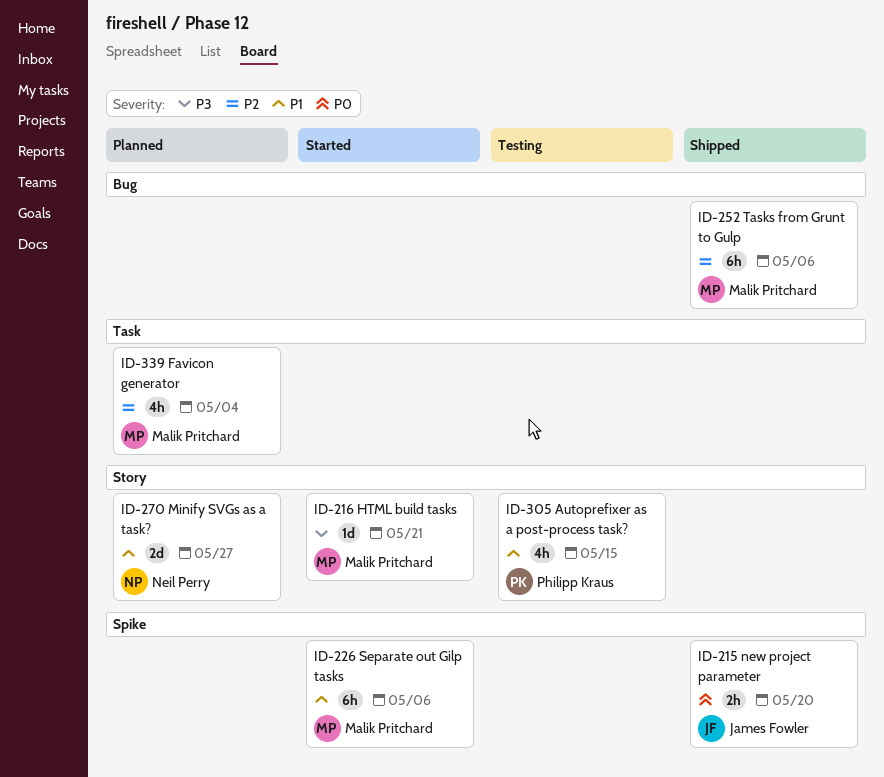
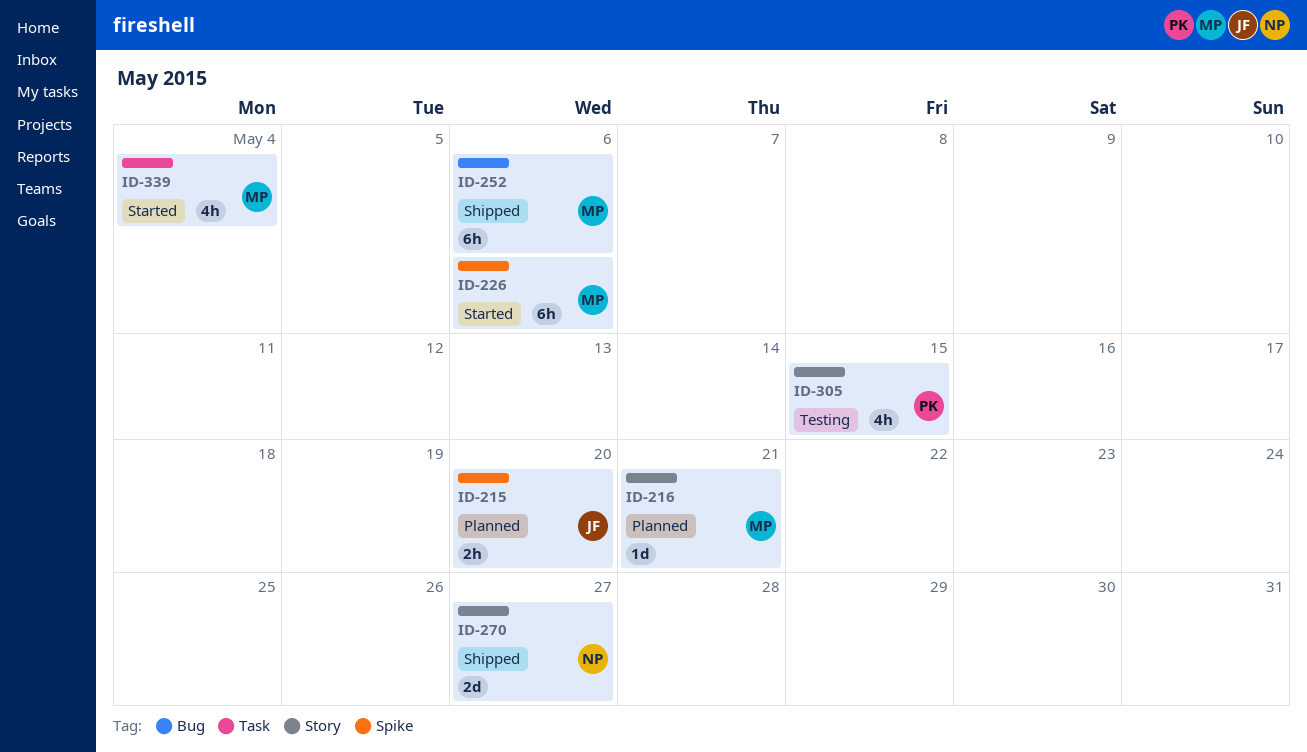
ID-215, status: Shipped -> Planned
ID-216, status: Started -> Planned
ID-270, status: Planned -> Shipped
ID-339, status: Planned -> Started

